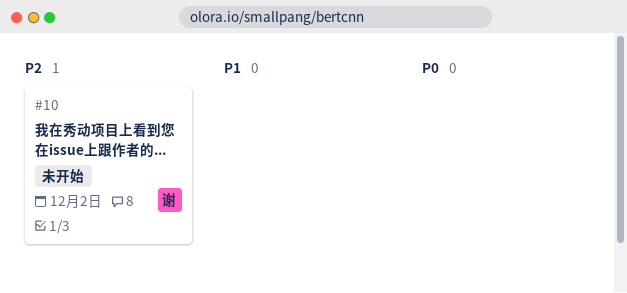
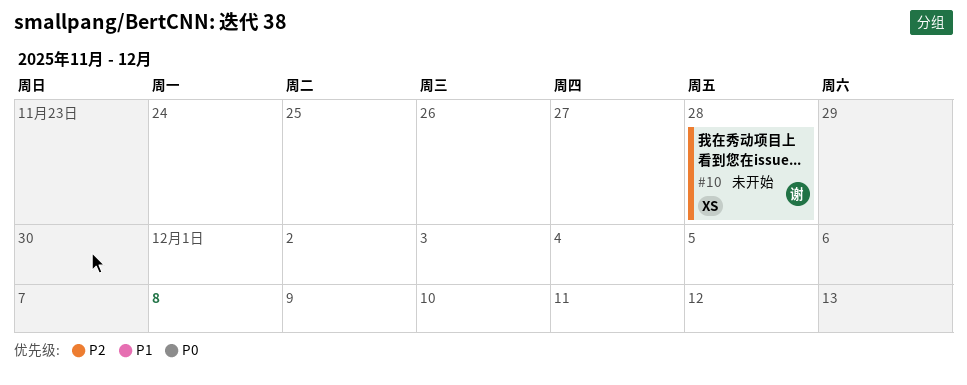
#10, due: Dec 2 -> Nov 28

